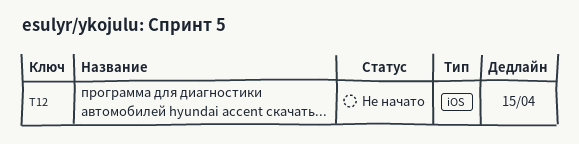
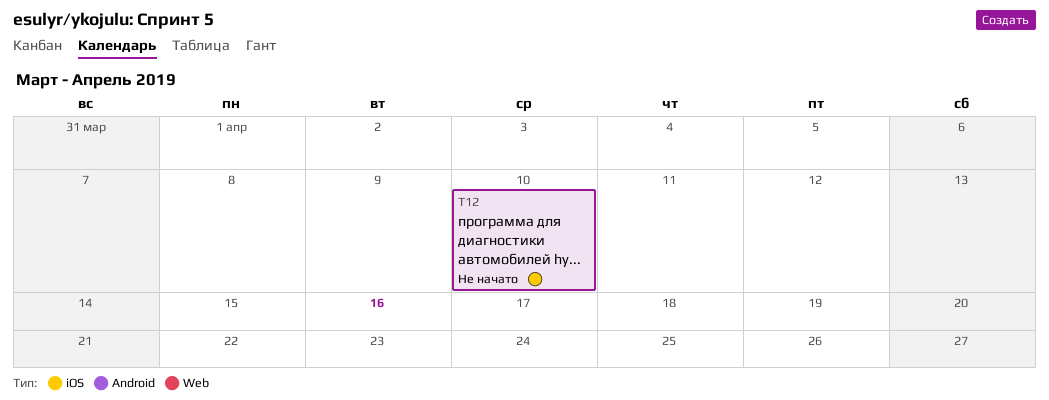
T12, due: Apr 15 -> Apr 10

